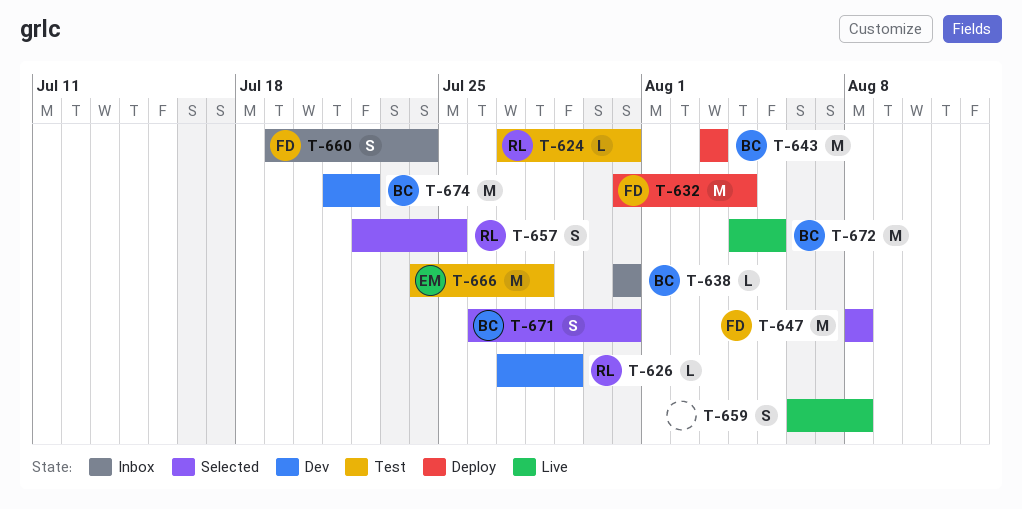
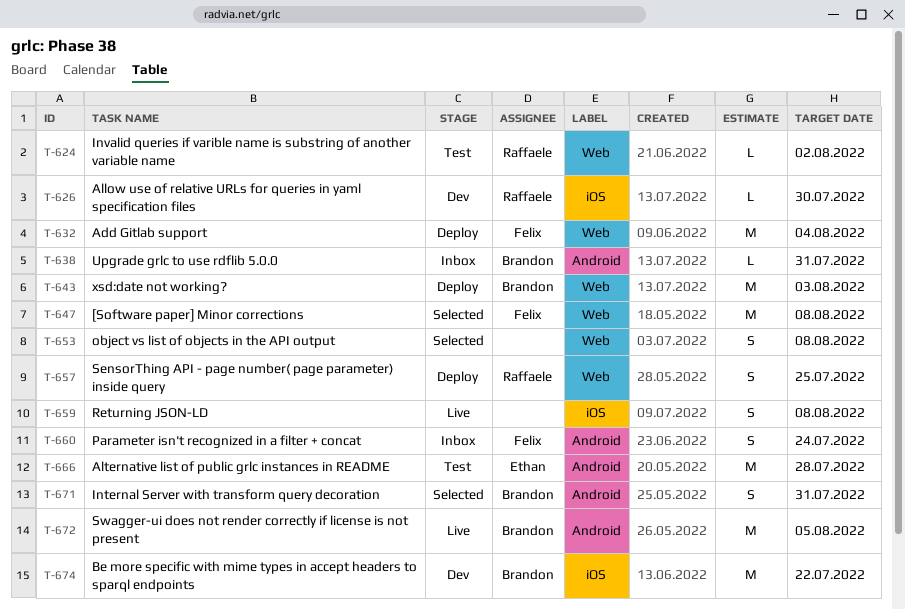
T-624, due: Jul 31 -> Aug 2
T-626, due: Jul 29 -> Jul 30
T-653: none -> present
T-657, status: Selected -> Deploy

